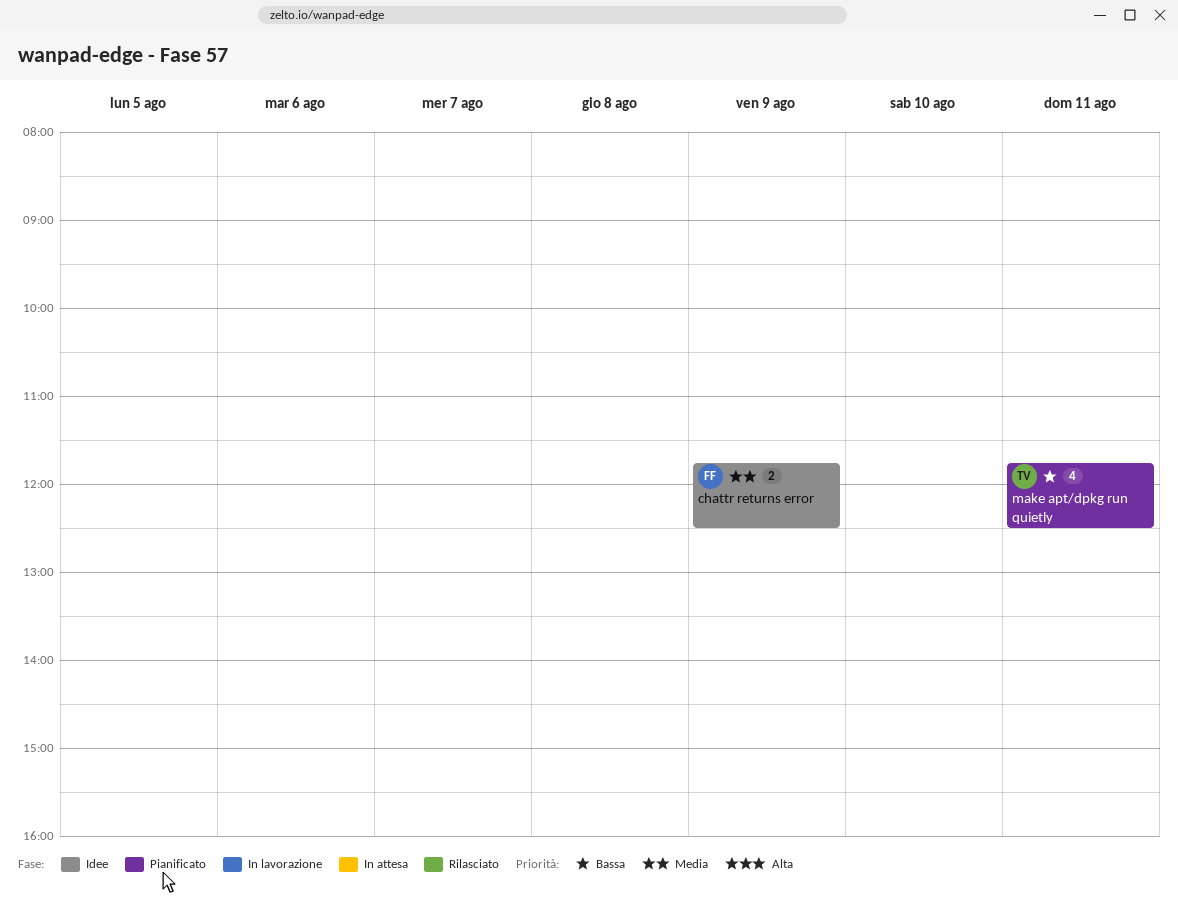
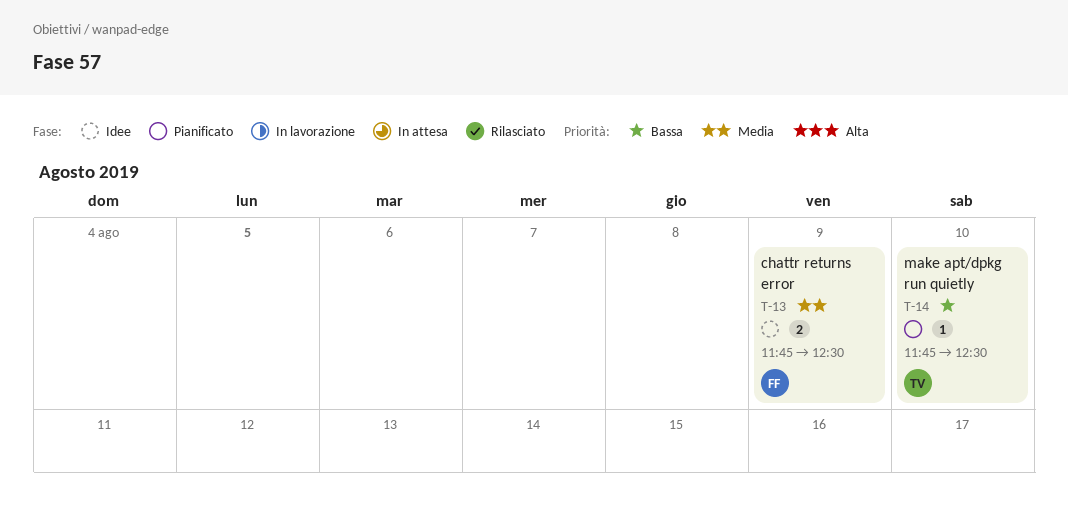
make apt/dpkg run quietly, estimate: 4 -> 1
make apt/dpkg run quietly, day: Aug 11 -> Aug 10

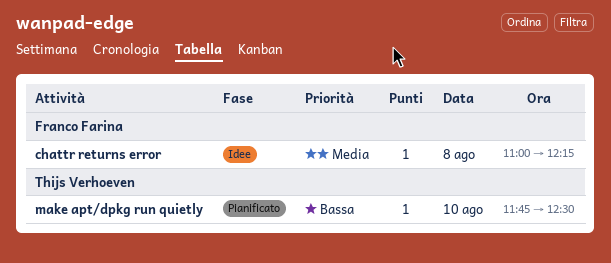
chattr returns error, estimate: 2 -> 1
chattr returns error, day: Aug 9 -> Aug 8
chattr returns error, begins: 11:45 -> 11:00
chattr returns error, ends: 12:30 -> 12:15

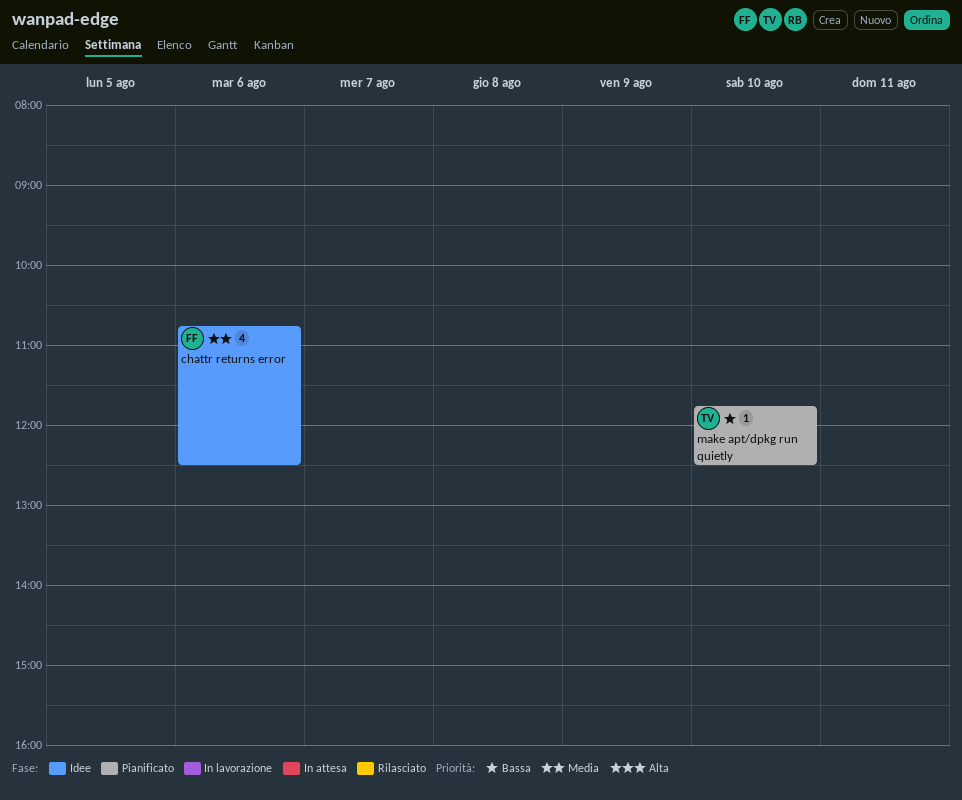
chattr returns error, estimate: 1 -> 4
chattr returns error, day: Aug 8 -> Aug 6
chattr returns error, begins: 11:00 -> 10:45
chattr returns error, ends: 12:15 -> 12:30

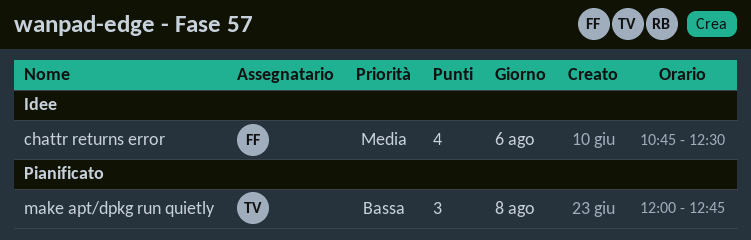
make apt/dpkg run quietly, estimate: 1 -> 3
make apt/dpkg run quietly, day: Aug 10 -> Aug 8
make apt/dpkg run quietly, begins: 11:45 -> 12:00
make apt/dpkg run quietly, ends: 12:30 -> 12:45

